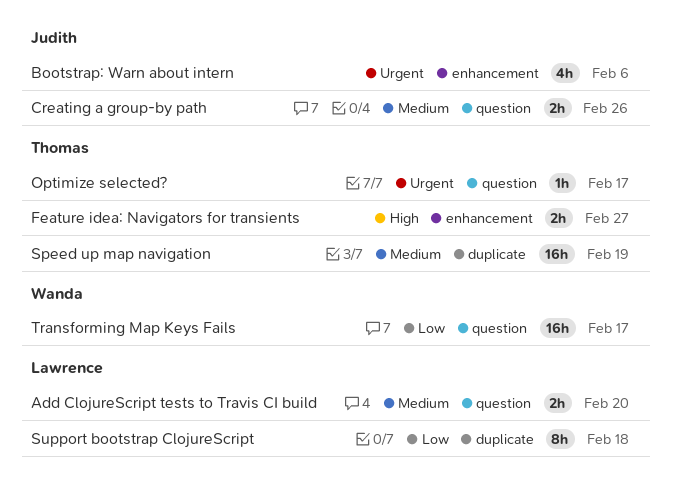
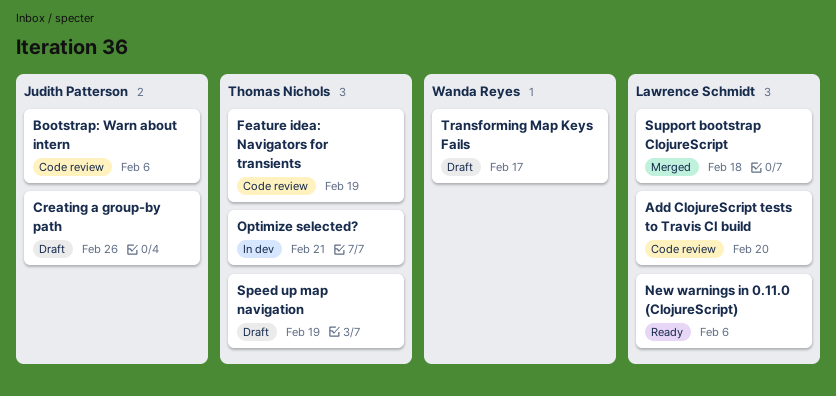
Feature idea: Navigators for transients, due: Feb 27 -> Feb 19
New warnings in 0.11.0 (ClojureScript): none -> present
Optimize selected?, due: Feb 17 -> Feb 21

